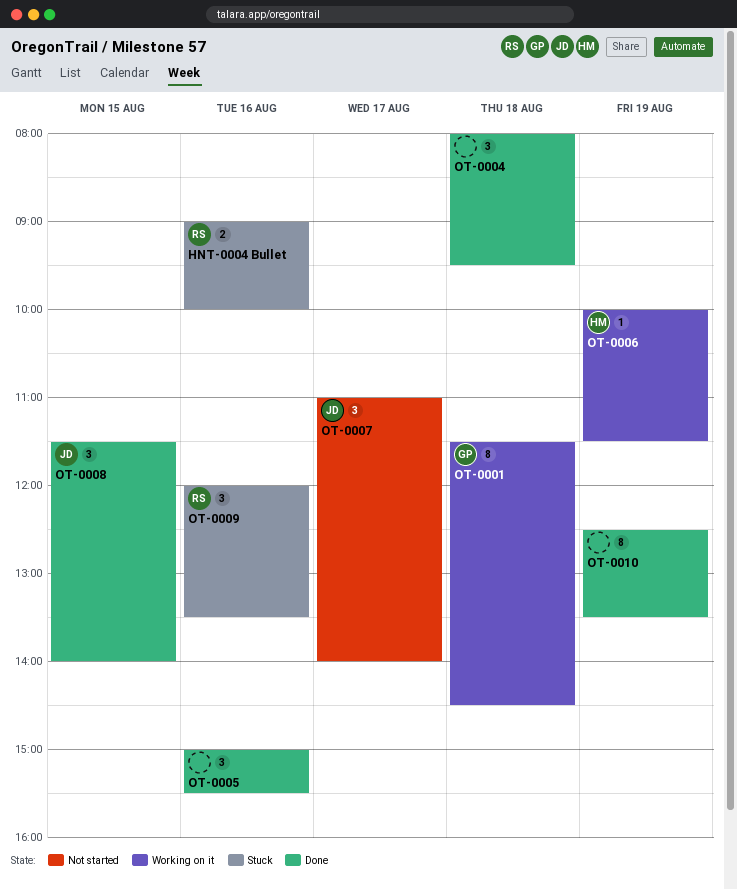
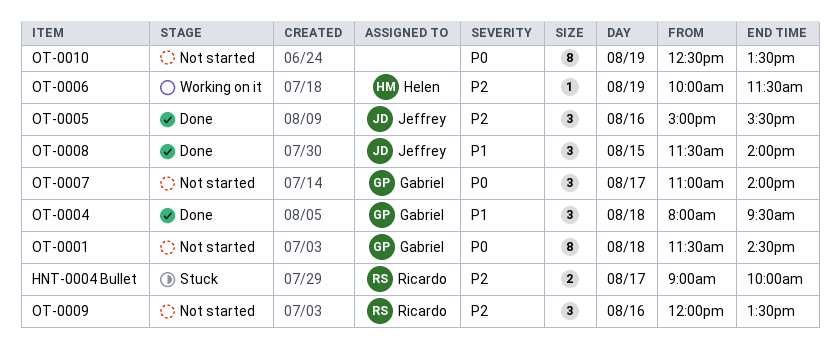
HNT-0004 Bullet, day: Aug 16 -> Aug 17
OT-0001, status: Working on it -> Not started
OT-0004, owner: none -> Gabriel
OT-0005, owner: none -> Jeffrey
OT-0007, owner: Jeffrey -> Gabriel
OT-0009, status: Stuck -> Not started
OT-0010, status: Done -> Not started

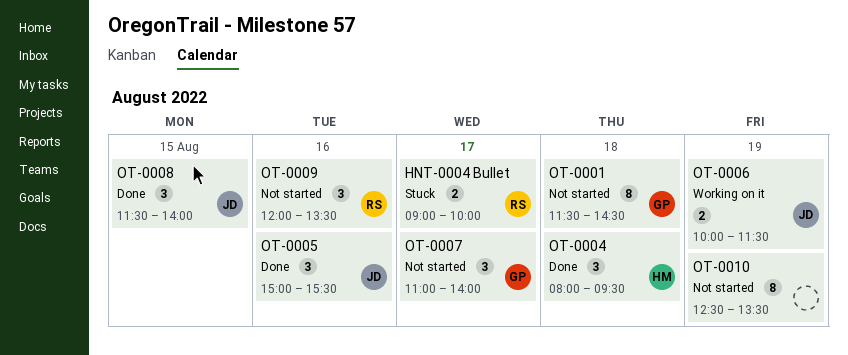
OT-0004, owner: Gabriel -> Helen
OT-0006, owner: Helen -> Jeffrey
OT-0006, estimate: 1 -> 2

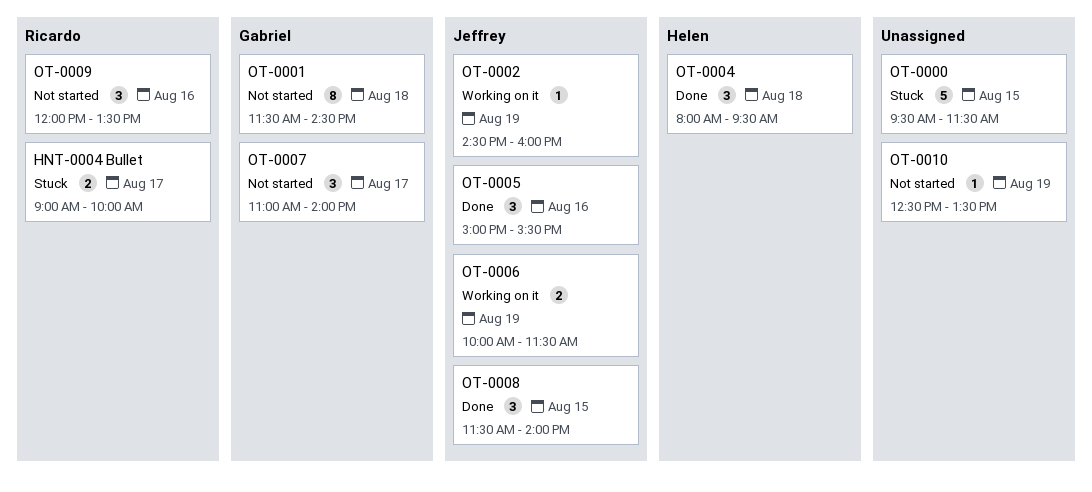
OT-0000: none -> present
OT-0002: none -> present
OT-0010, estimate: 8 -> 1

